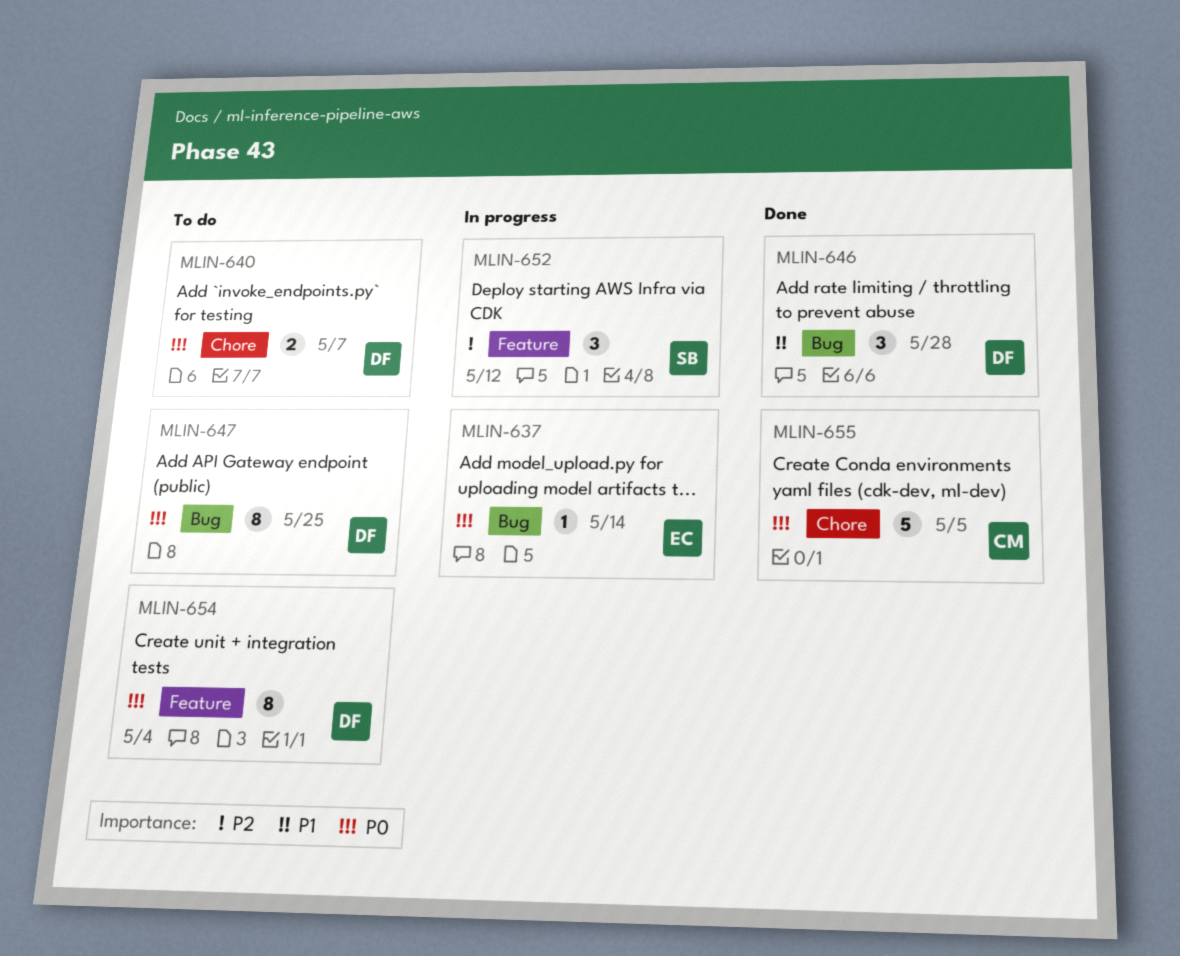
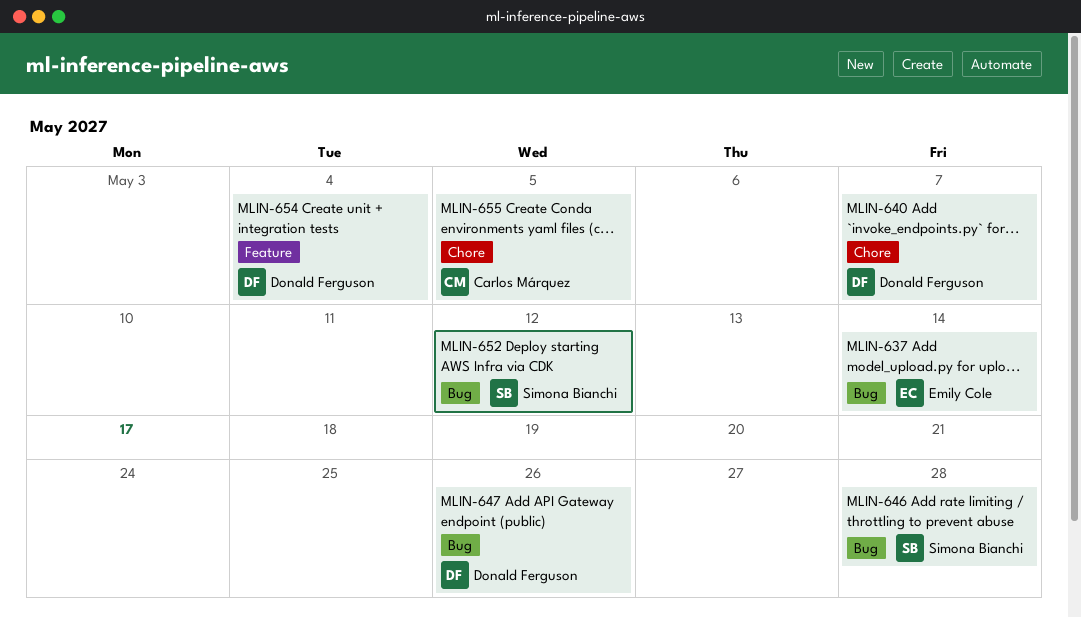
MLIN-646, owner: Donald Ferguson -> Simona Bianchi
MLIN-647, due: May 25 -> May 26
MLIN-652, label: Feature -> Bug

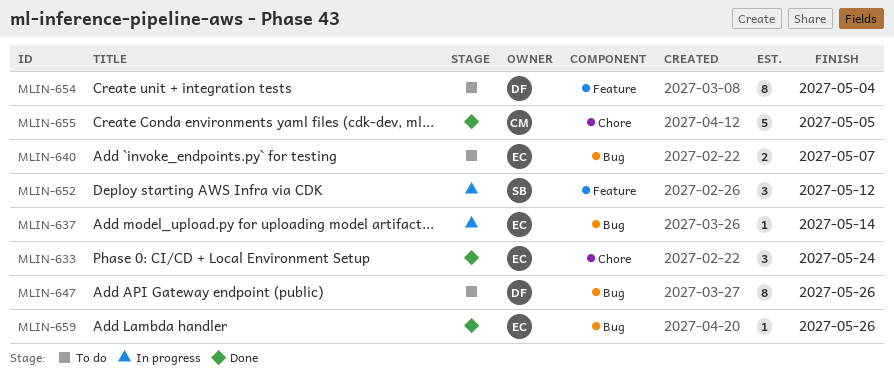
MLIN-633: none -> present
MLIN-640, owner: Donald Ferguson -> Emily Cole
MLIN-640, label: Chore -> Bug
MLIN-646: present -> none
MLIN-652, label: Bug -> Feature
MLIN-659: none -> present

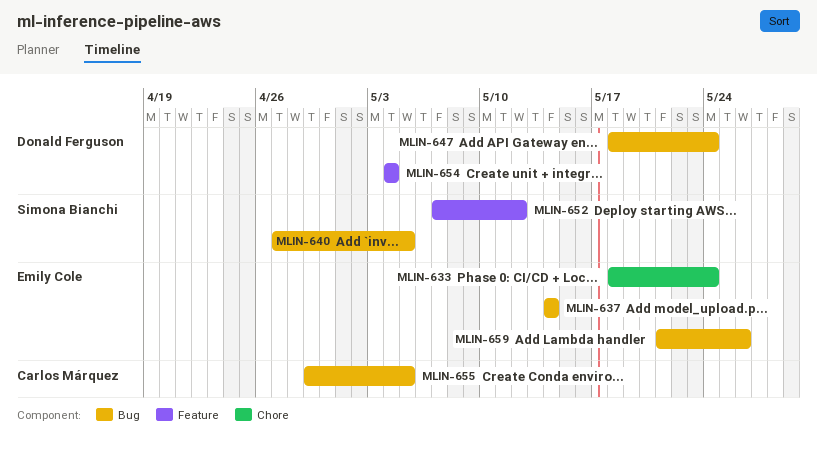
MLIN-640, owner: Emily Cole -> Simona Bianchi
MLIN-640, due: May 7 -> May 5
MLIN-647, due: May 26 -> May 24
MLIN-655, label: Chore -> Bug

